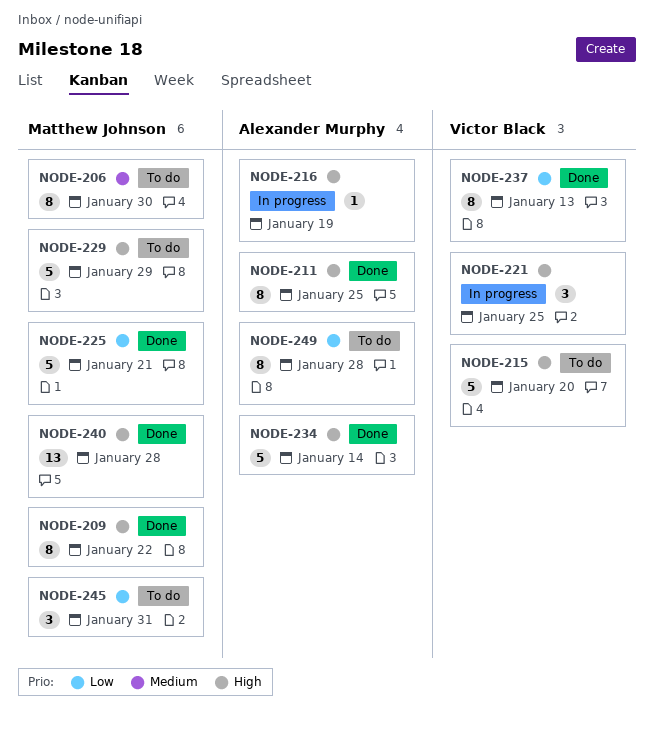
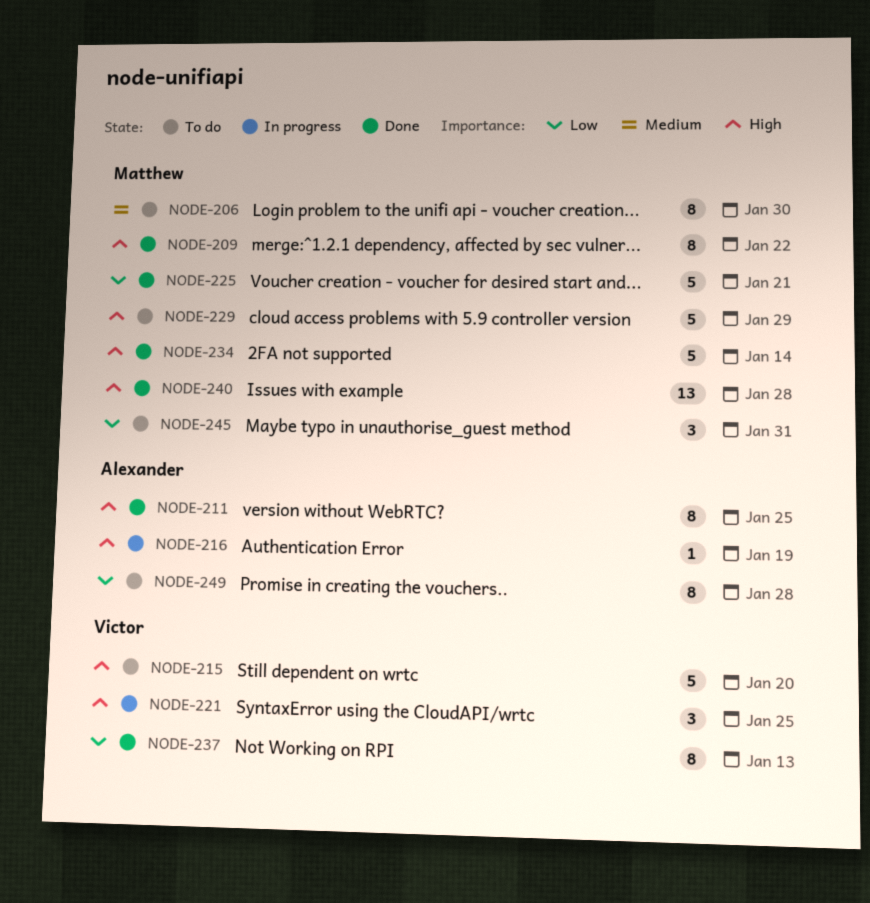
NODE-234, owner: Alexander Murphy -> Matthew Johnson

